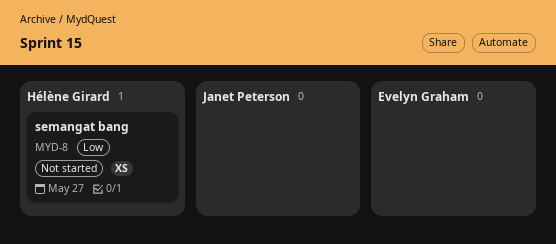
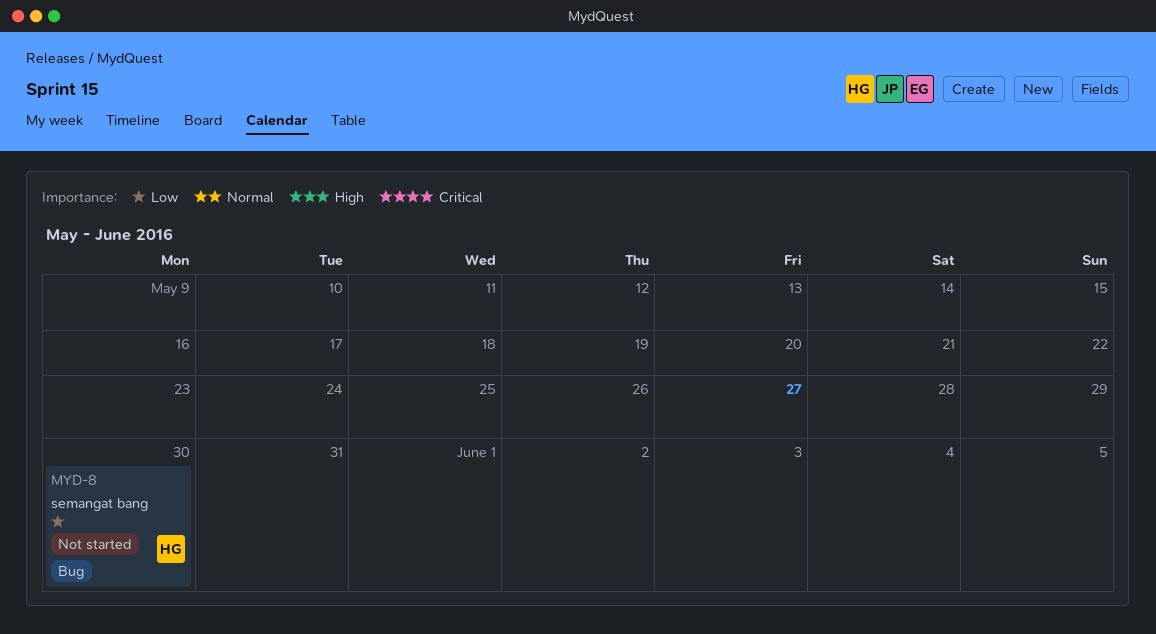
MYD-8, due: May 27 -> May 30

